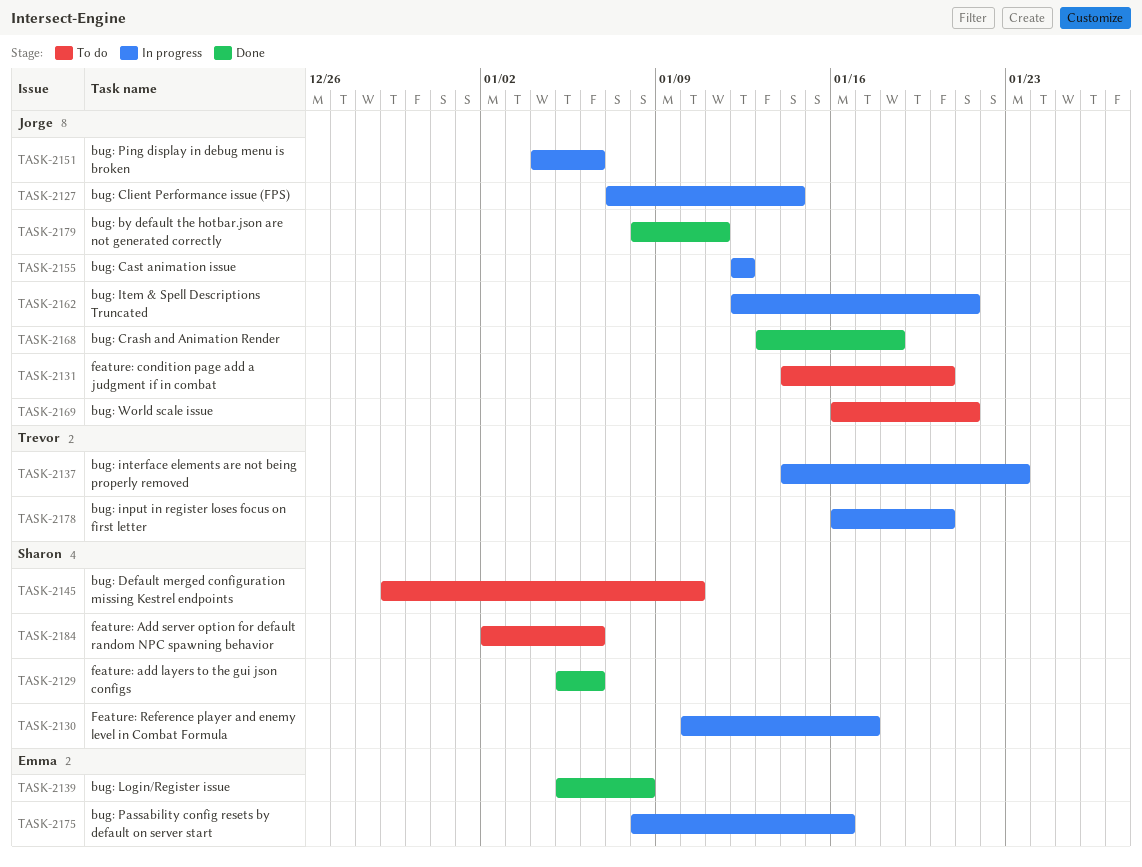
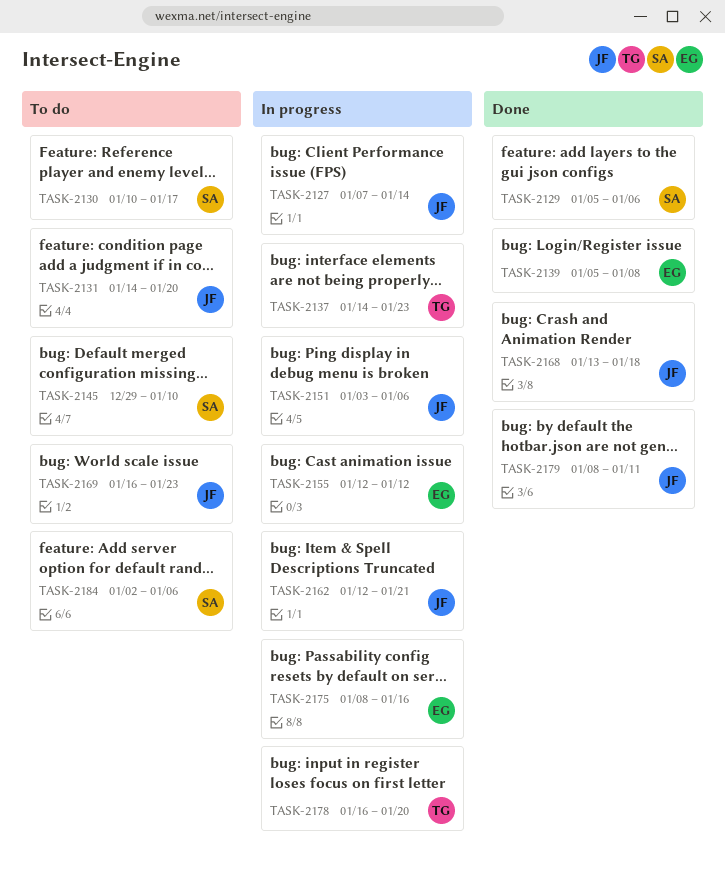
TASK-2130, status: In progress -> To do
TASK-2151, start: Jan 4 -> Jan 3
TASK-2155, owner: Jorge -> Emma
TASK-2169, due: Jan 21 -> Jan 23

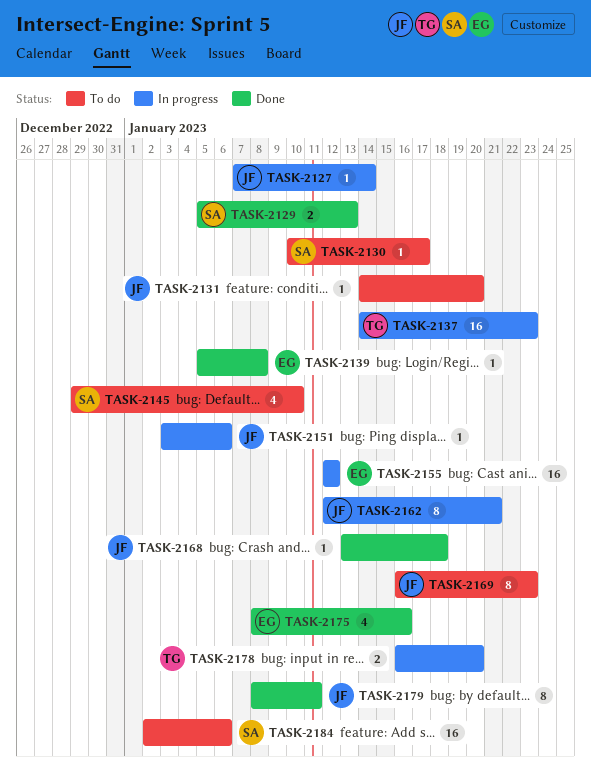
TASK-2129, due: Jan 6 -> Jan 13
TASK-2175, status: In progress -> Done

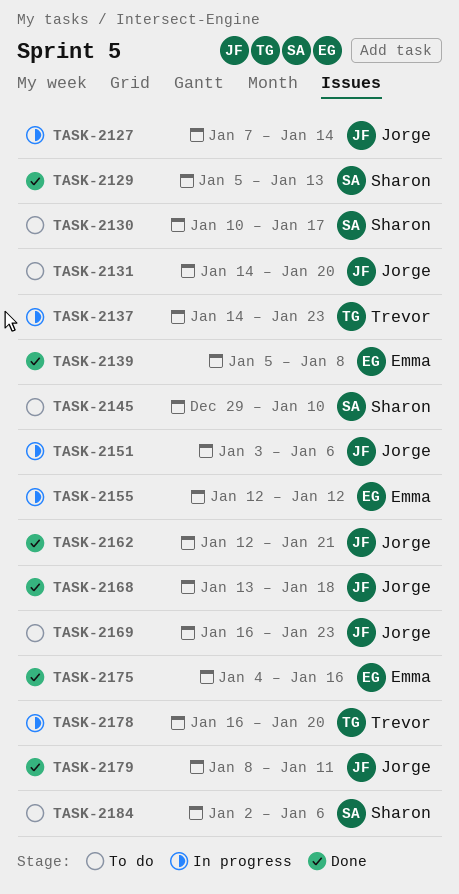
TASK-2162, status: In progress -> Done
TASK-2175, start: Jan 8 -> Jan 4

